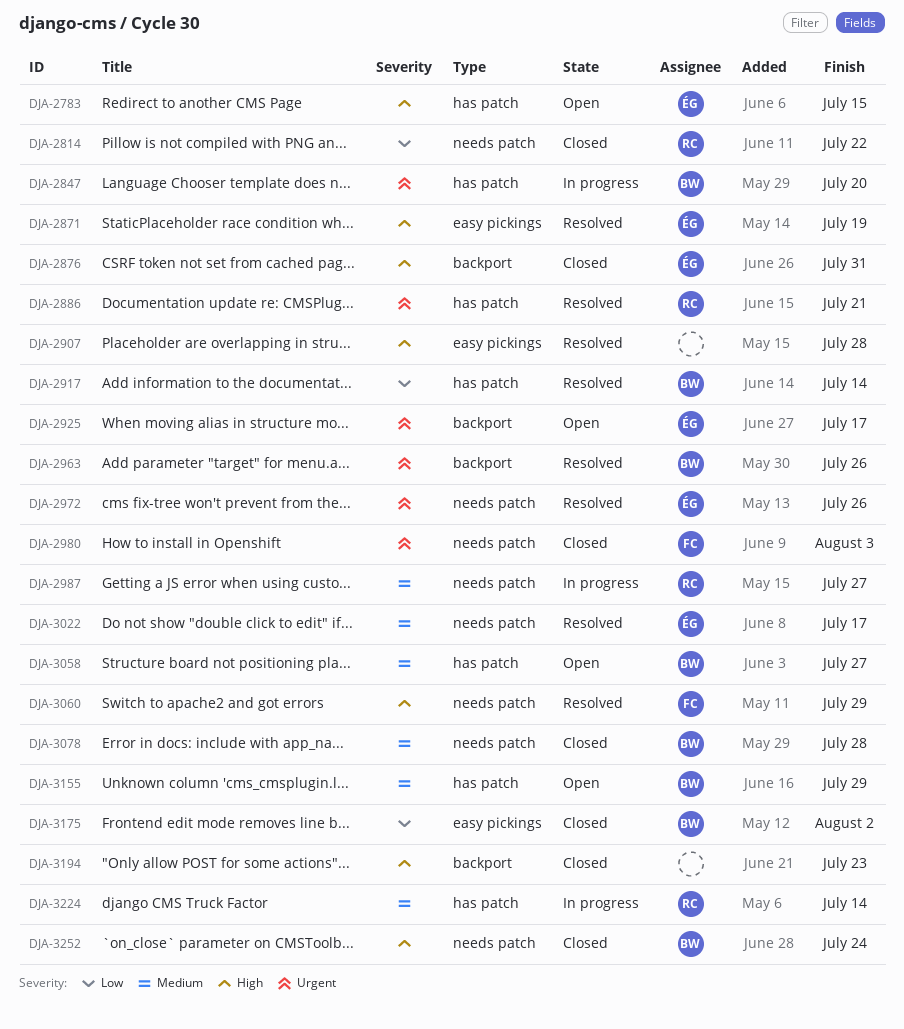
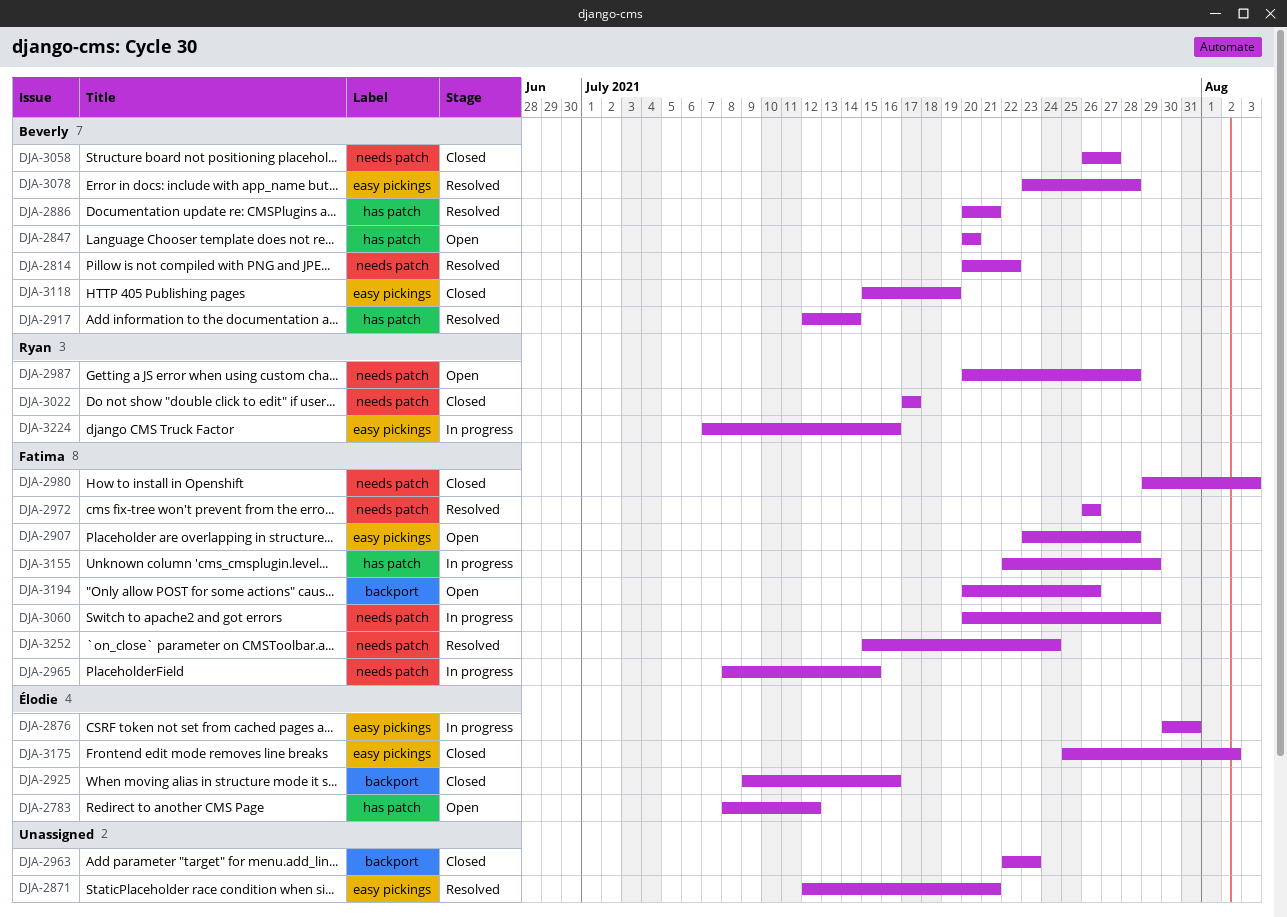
DJA-2783, due: Jul 15 -> Jul 12
DJA-2814, status: Closed -> Resolved
DJA-2814, owner: Ryan -> Beverly
DJA-2847, status: In progress -> Open
DJA-2871, owner: Élodie -> none
DJA-2871, due: Jul 19 -> Jul 21
DJA-2876, status: Closed -> In progress
DJA-2876, label: backport -> easy pickings
DJA-2886, owner: Ryan -> Beverly
DJA-2907, status: Resolved -> Open
DJA-2907, owner: none -> Fatima
DJA-2925, status: Open -> Closed
DJA-2925, due: Jul 17 -> Jul 16
DJA-2963, status: Resolved -> Closed
DJA-2963, owner: Beverly -> none
DJA-2963, due: Jul 26 -> Jul 23
DJA-2965: none -> present
DJA-2972, owner: Élodie -> Fatima
DJA-2987, status: In progress -> Open
DJA-2987, due: Jul 27 -> Jul 28
DJA-3022, status: Resolved -> Closed
DJA-3022, owner: Élodie -> Ryan
DJA-3058, status: Open -> Closed
DJA-3058, label: has patch -> needs patch
DJA-3060, status: Resolved -> In progress
DJA-3078, status: Closed -> Resolved
DJA-3078, label: needs patch -> easy pickings
DJA-3118: none -> present
DJA-3155, status: Open -> In progress
DJA-3155, owner: Beverly -> Fatima
DJA-3175, owner: Beverly -> Élodie
DJA-3194, status: Closed -> Open
DJA-3194, owner: none -> Fatima
DJA-3194, due: Jul 23 -> Jul 26
DJA-3224, label: has patch -> easy pickings
DJA-3224, due: Jul 14 -> Jul 16
DJA-3252, status: Closed -> Resolved
DJA-3252, owner: Beverly -> Fatima

